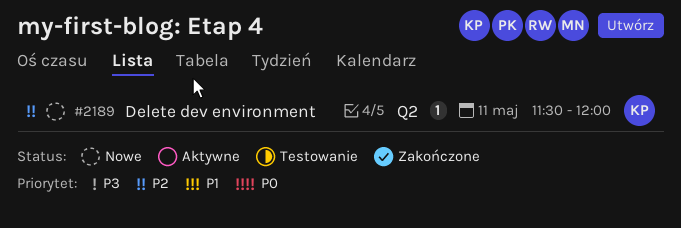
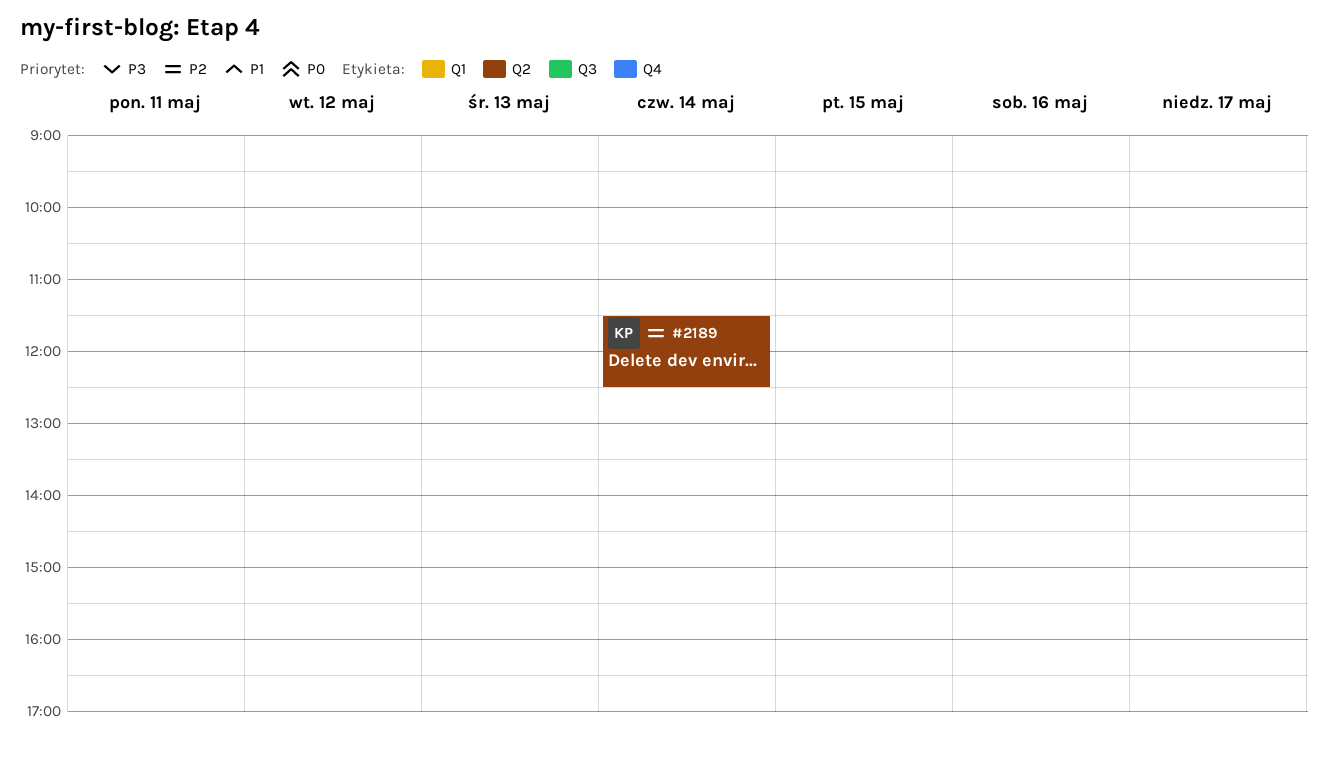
#2189, day: May 11 -> May 14
#2189, ends: 12:00 -> 12:30

